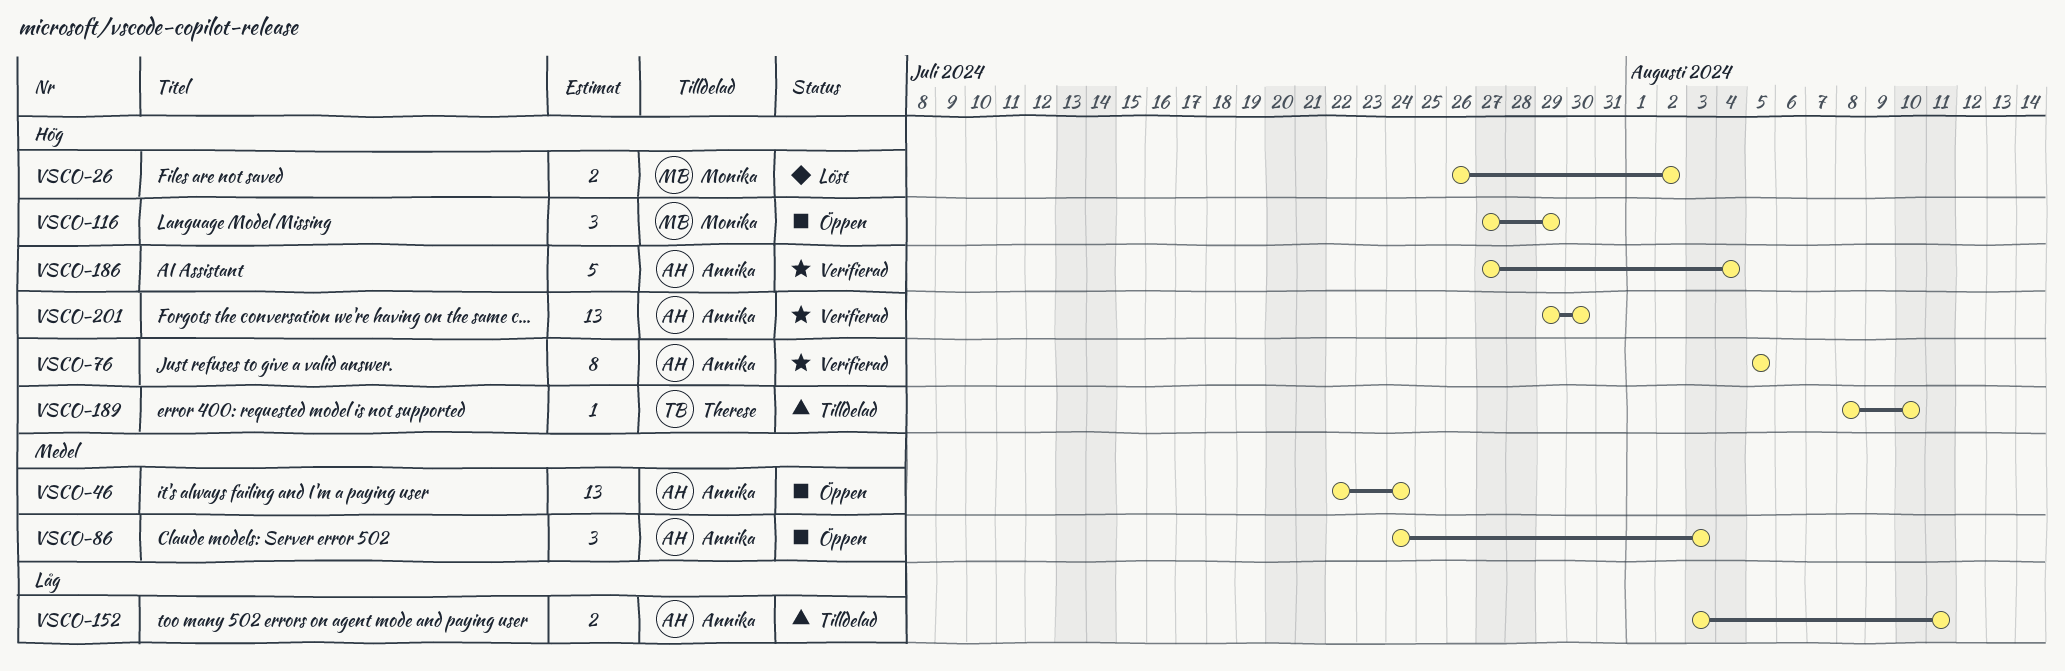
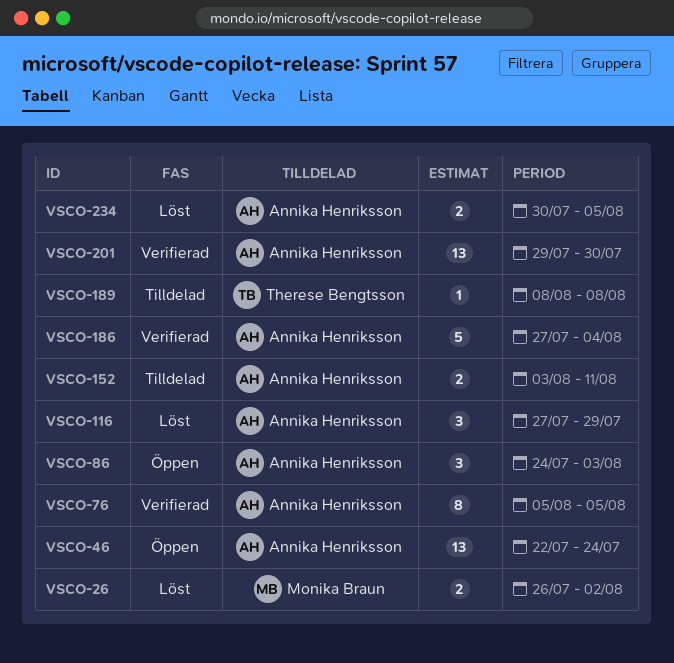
VSCO-116, status: Öppen -> Löst
VSCO-116, owner: Monika Braun -> Annika Henriksson
VSCO-189, due: Aug 10 -> Aug 8
VSCO-234: none -> present

